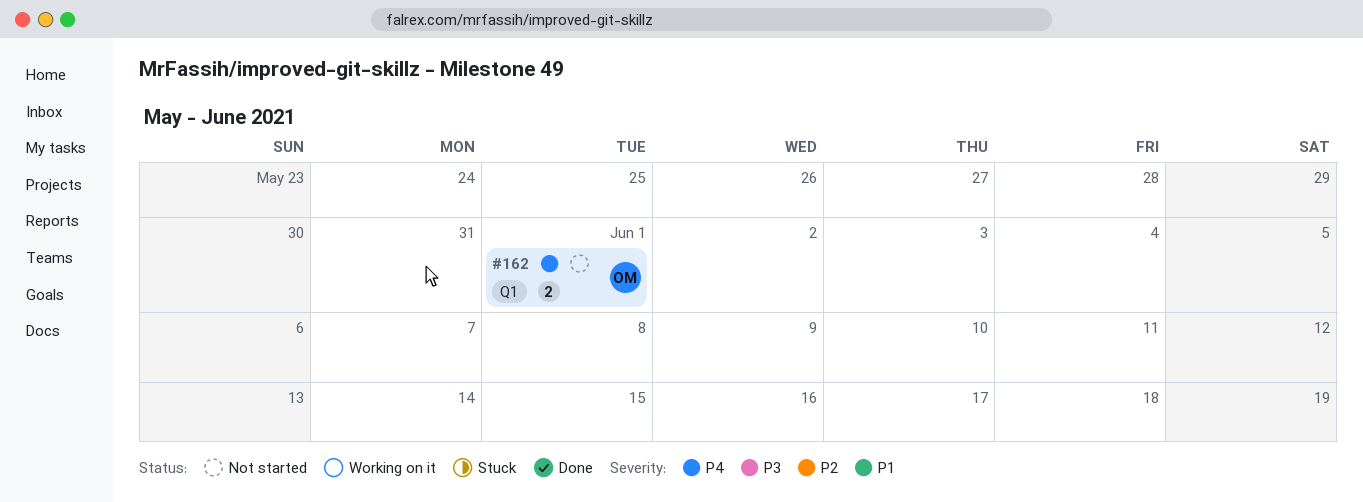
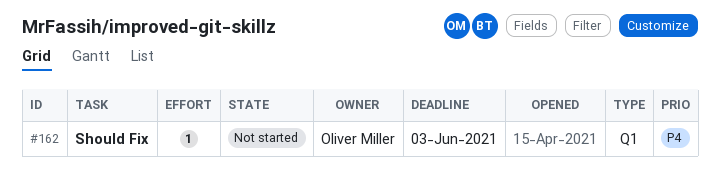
#162, estimate: 2 -> 1
#162, due: Jun 1 -> Jun 3

